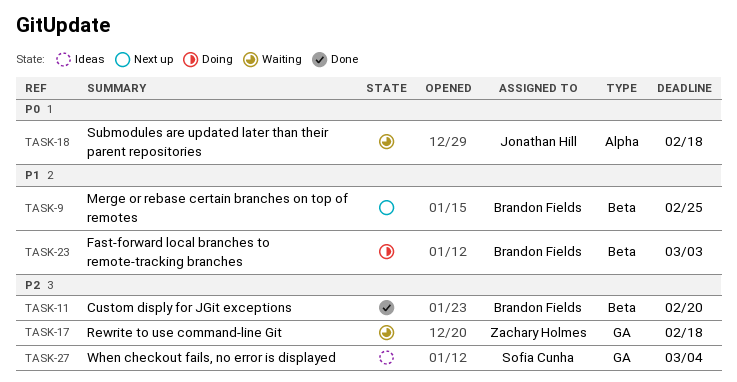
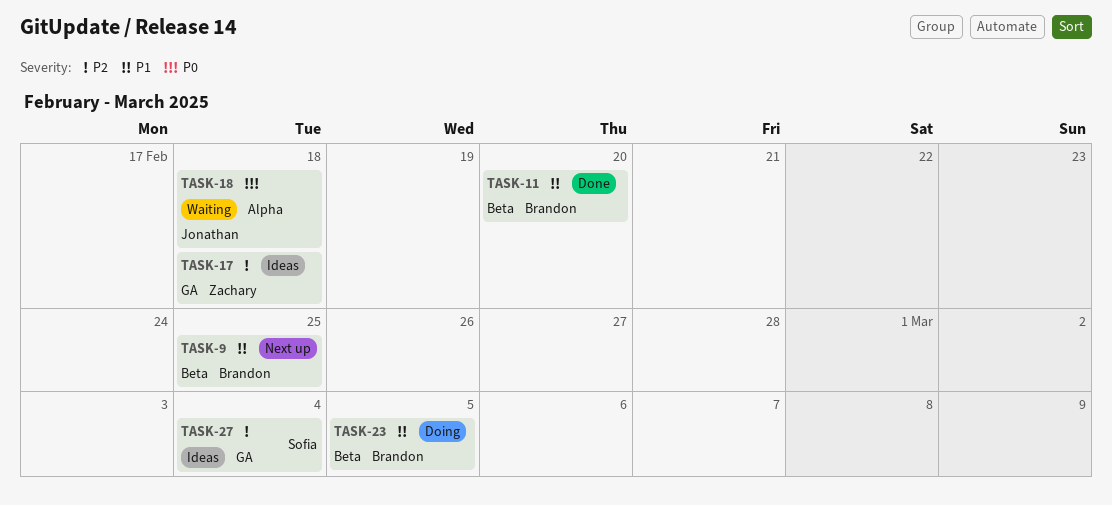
TASK-11, priority: P2 -> P1
TASK-17, status: Waiting -> Ideas
TASK-23, due: Mar 3 -> Mar 5

